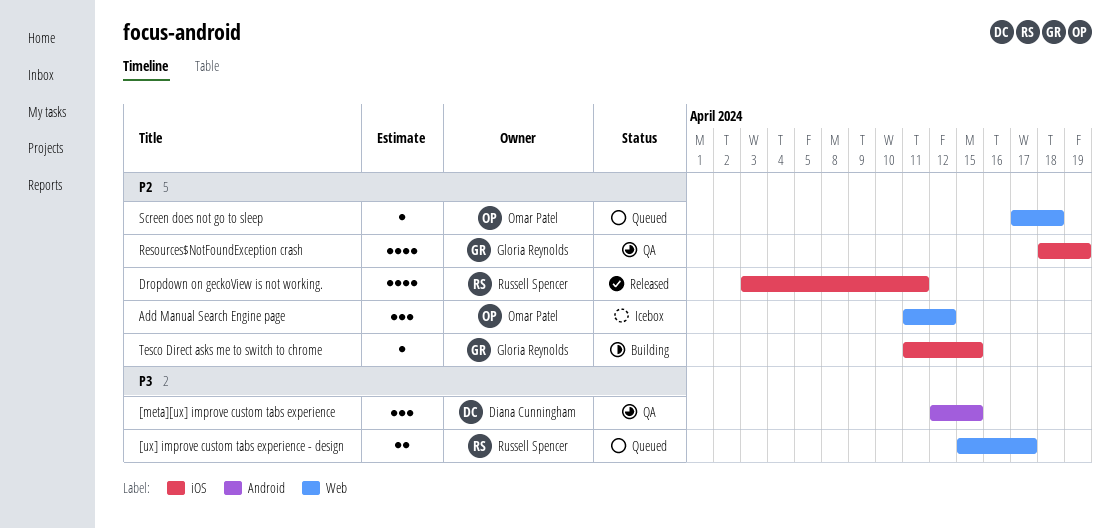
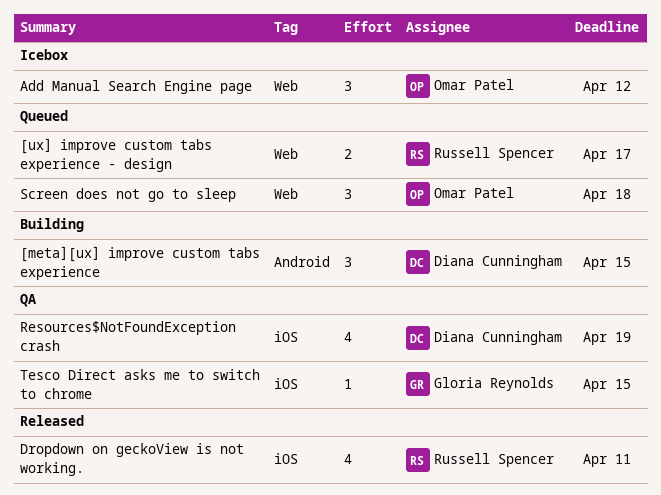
[meta][ux] improve custom tabs experience, status: QA -> Building
Resources$NotFoundException crash, owner: Gloria Reynolds -> Diana Cunningham
Screen does not go to sleep, estimate: 1 -> 3
Tesco Direct asks me to switch to chrome, status: Building -> QA

